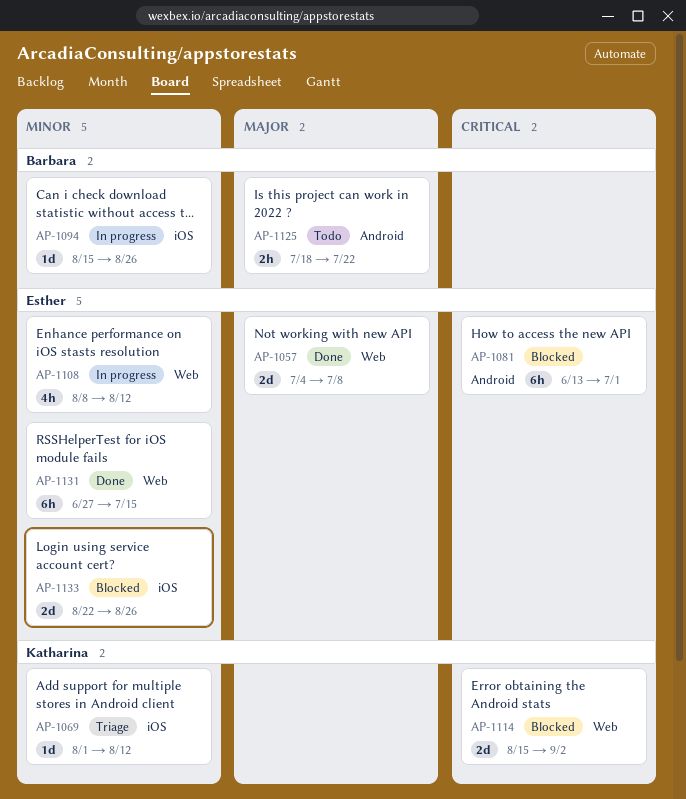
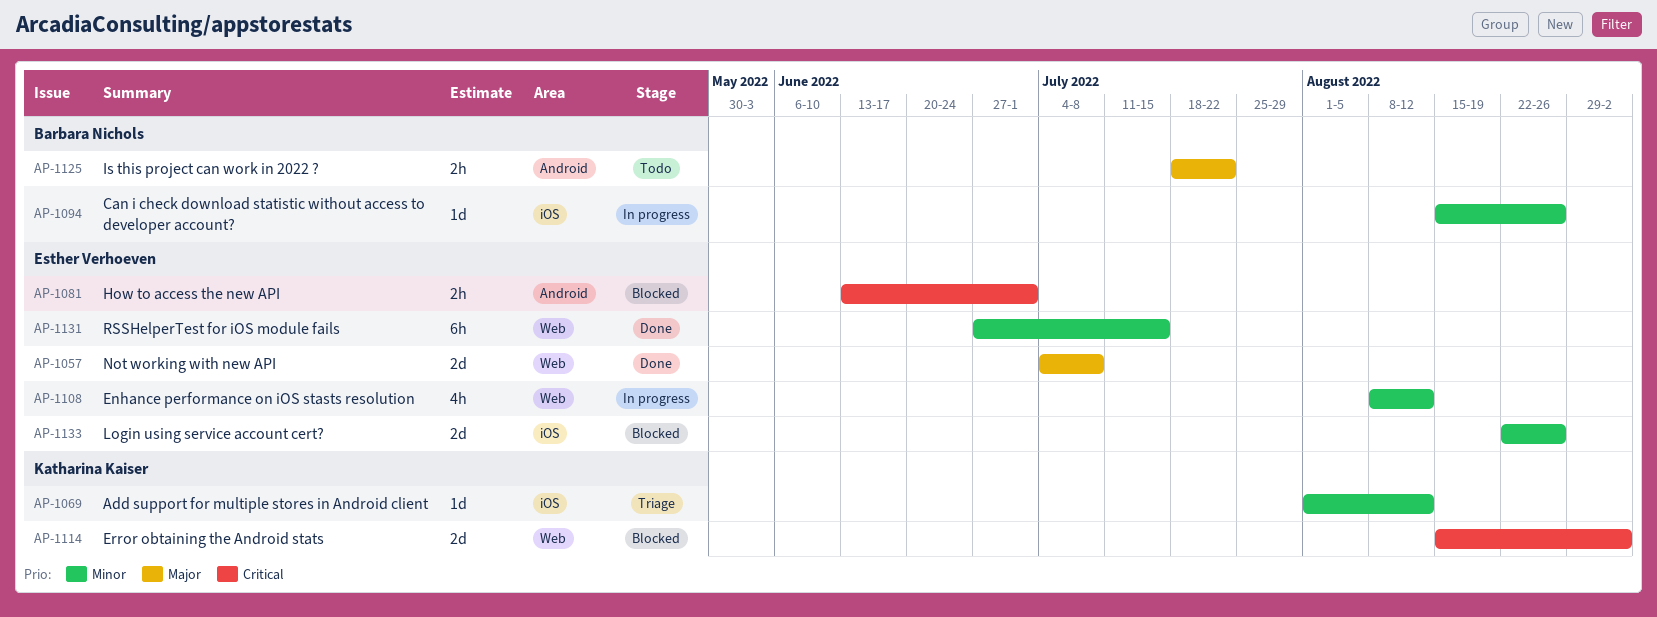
AP-1081, estimate: 6h -> 2h

